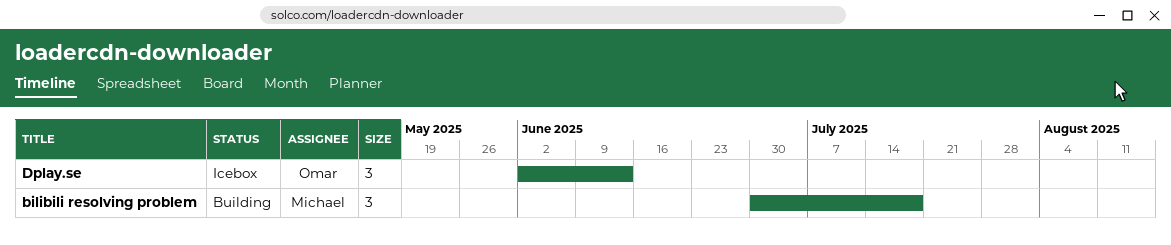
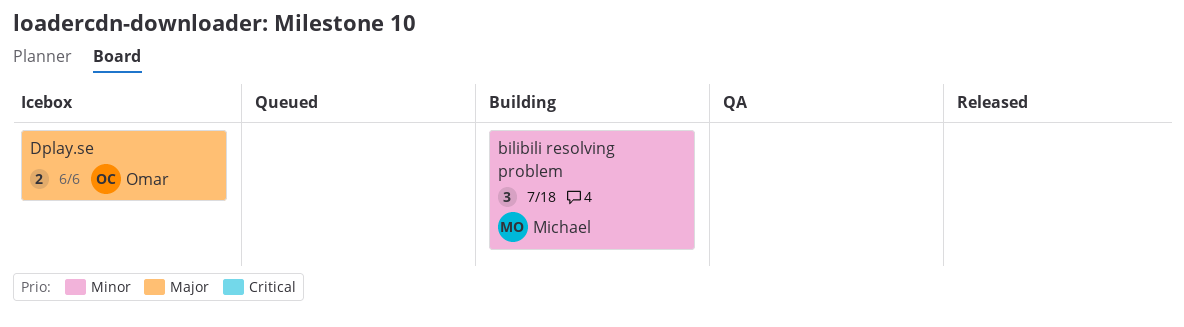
Dplay.se, estimate: 3 -> 2
Dplay.se, due: Jun 13 -> Jun 6

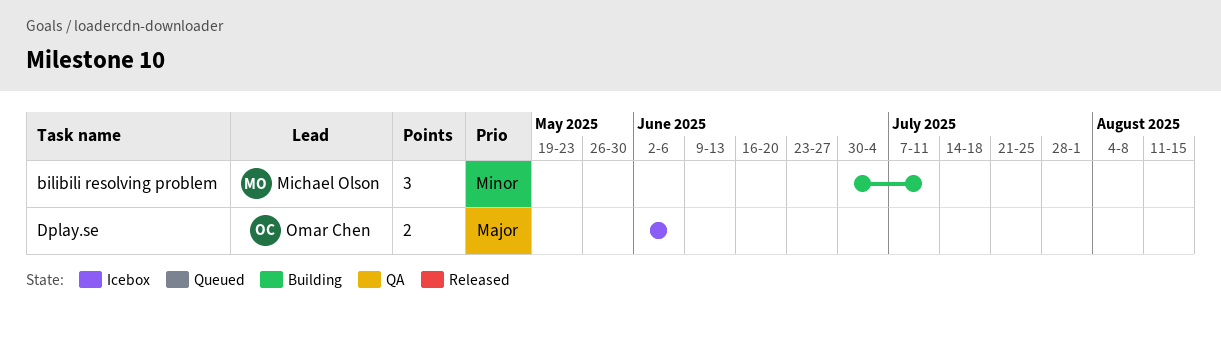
bilibili resolving problem, due: Jul 18 -> Jul 11

